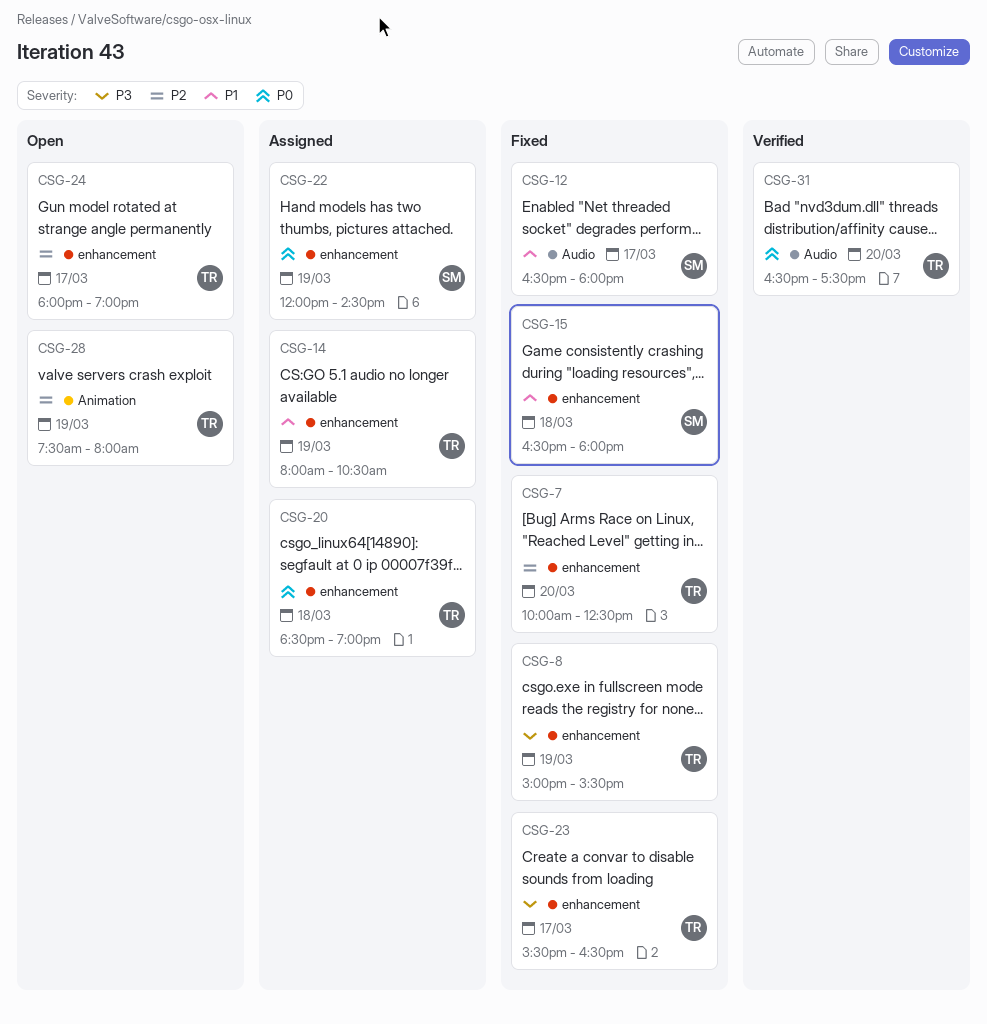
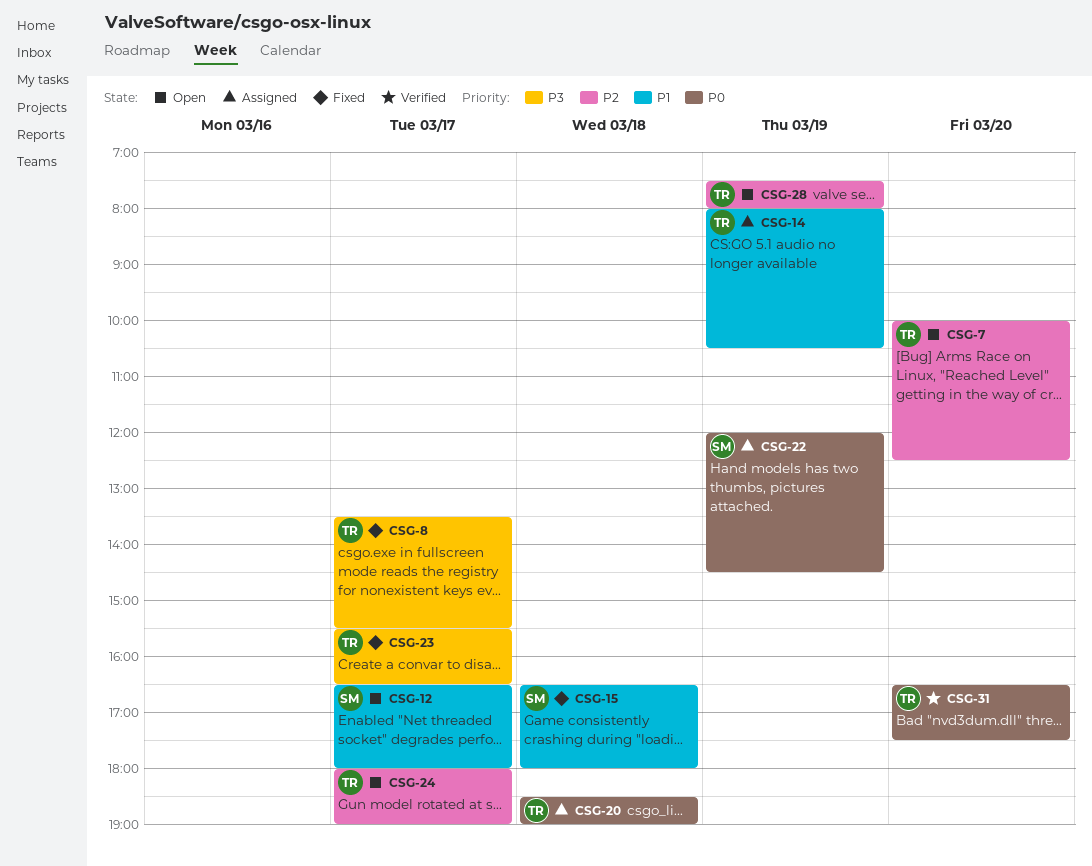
CSG-7, status: Fixed -> Open
CSG-8, day: Mar 19 -> Mar 17
CSG-8, begins: 15:00 -> 13:30
CSG-12, status: Fixed -> Open

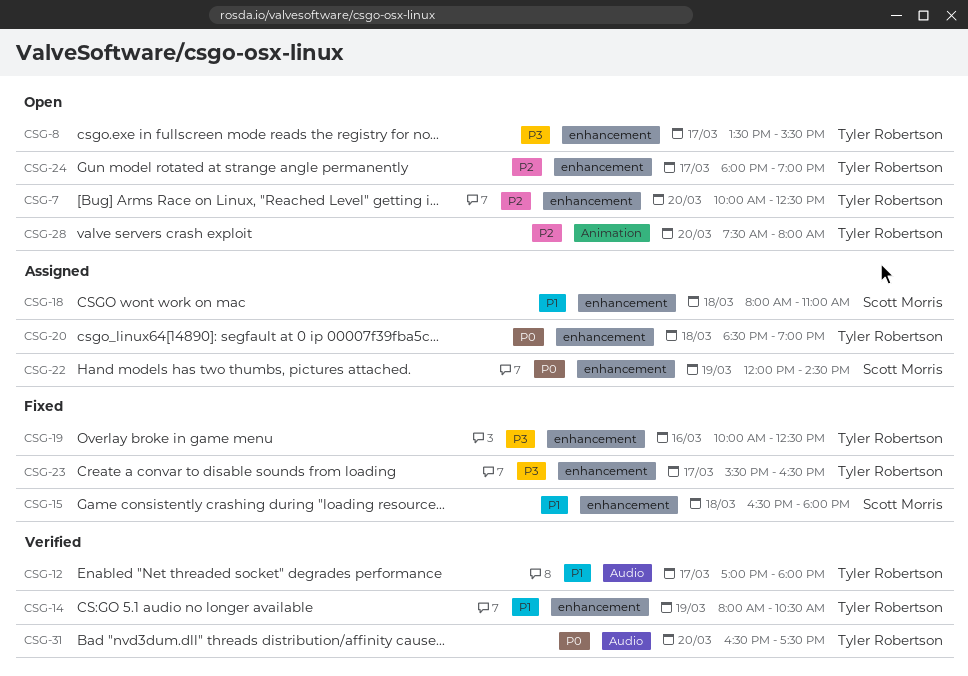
CSG-8, status: Fixed -> Open
CSG-12, status: Open -> Verified
CSG-12, owner: Scott Morris -> Tyler Robertson
CSG-12, begins: 16:30 -> 17:00
CSG-14, status: Assigned -> Verified
CSG-18: none -> present
CSG-19: none -> present
CSG-28, day: Mar 19 -> Mar 20

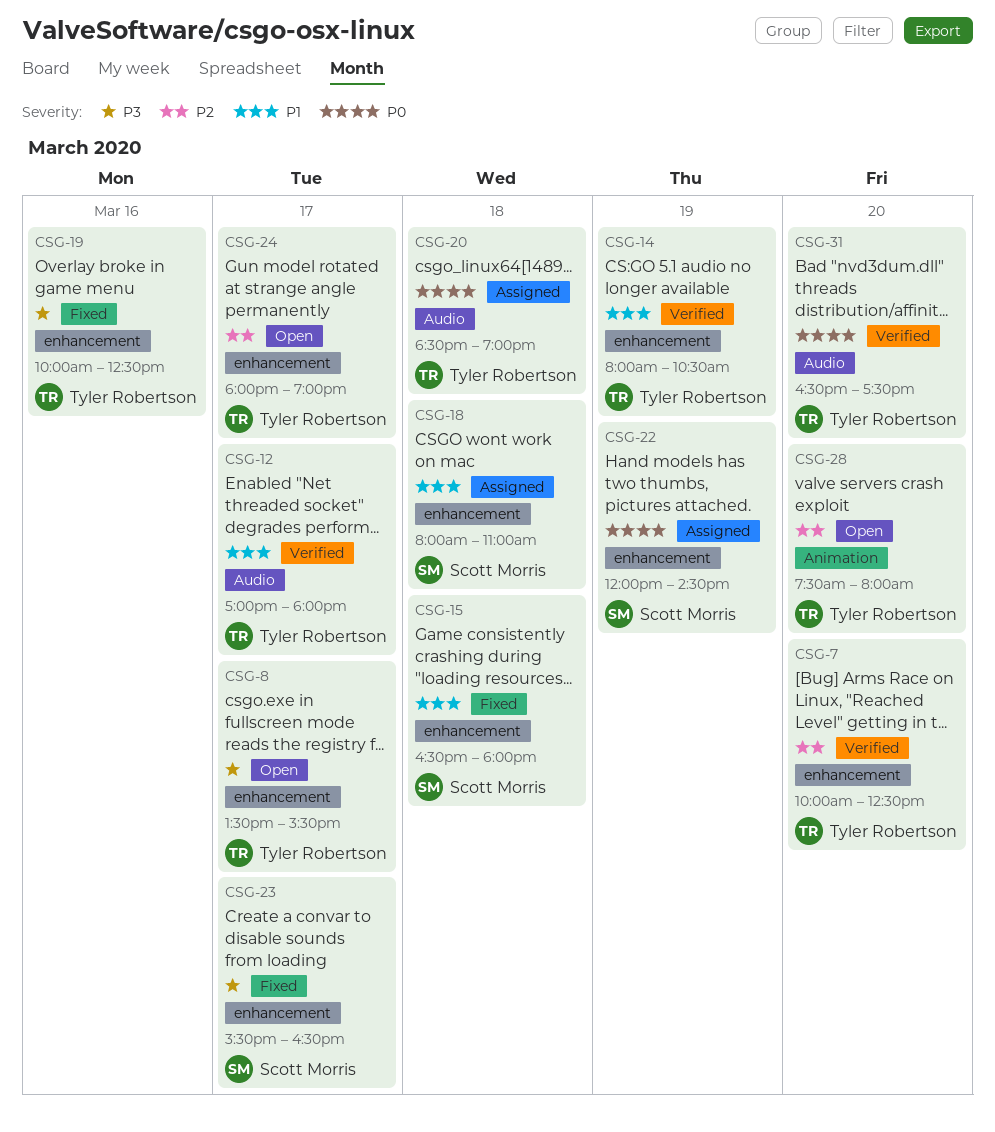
CSG-7, status: Open -> Verified
CSG-20, label: enhancement -> Audio
CSG-23, owner: Tyler Robertson -> Scott Morris

